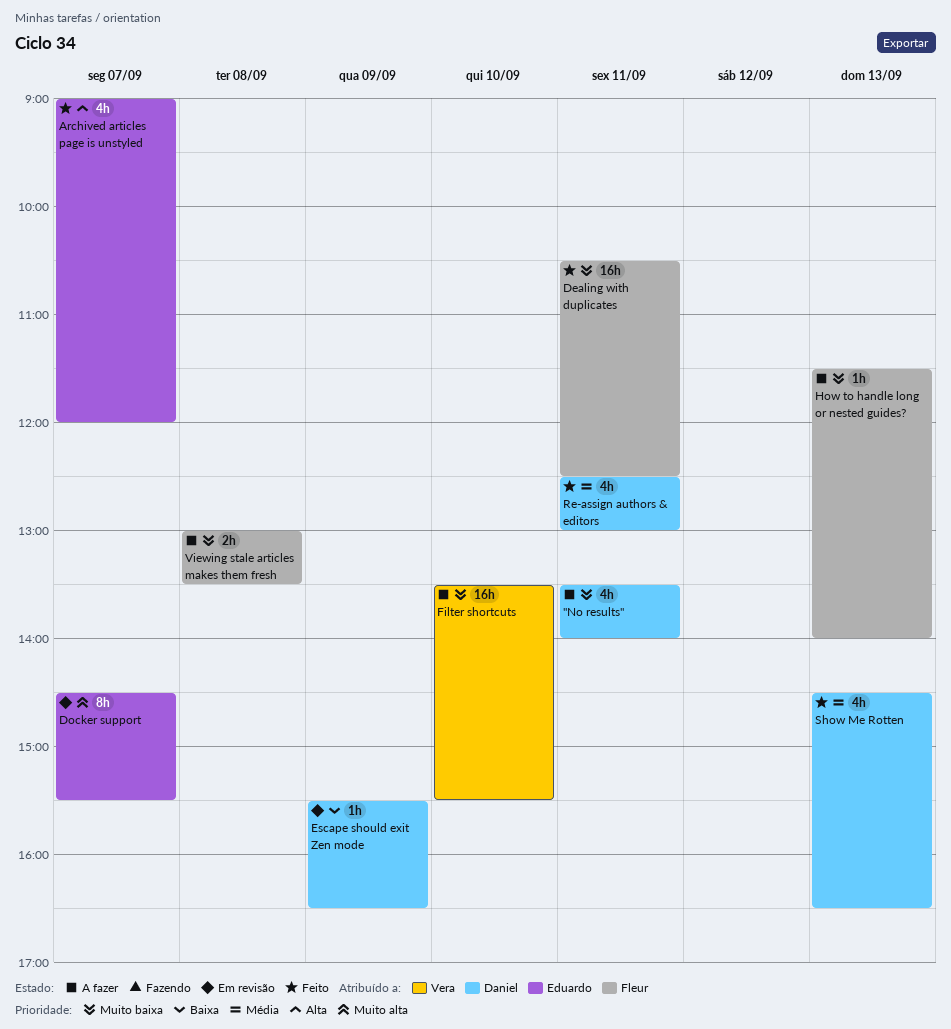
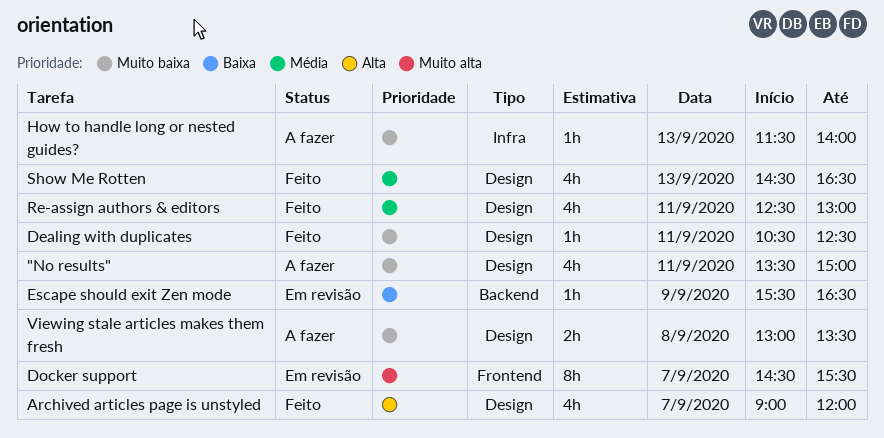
"No results", ends: 14:00 -> 15:00
Dealing with duplicates, estimate: 16h -> 1h
Filter shortcuts: present -> none

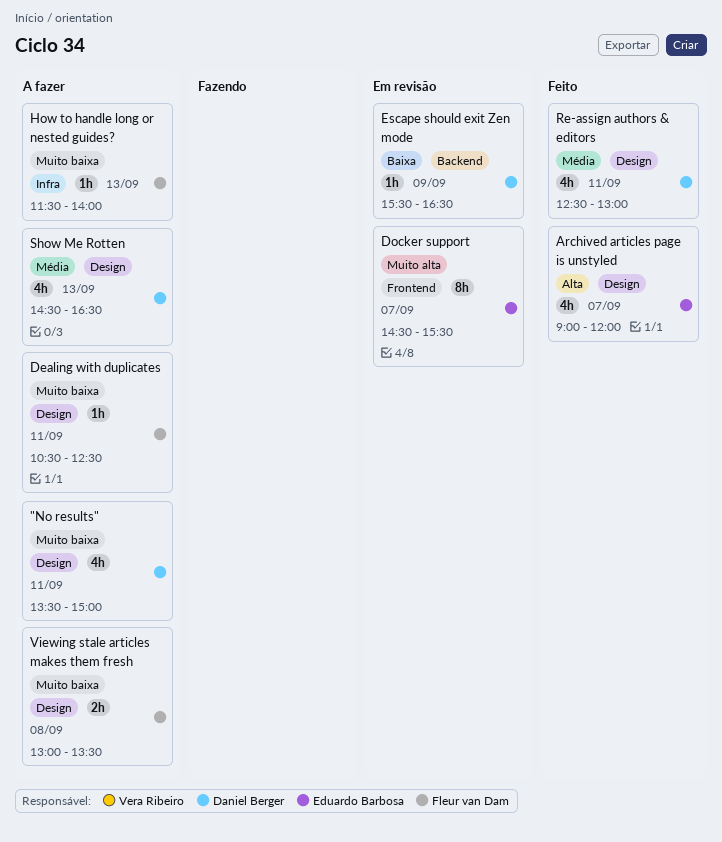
Dealing with duplicates, status: Feito -> A fazer
Show Me Rotten, status: Feito -> A fazer

